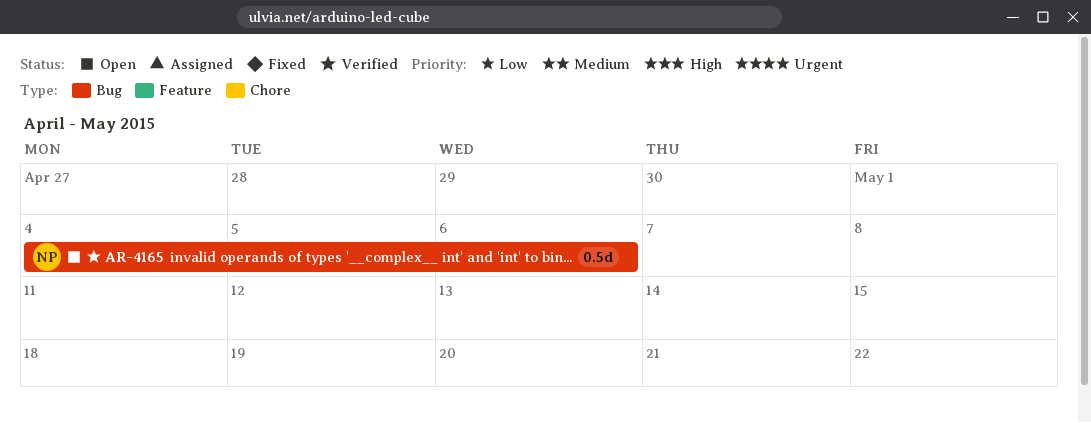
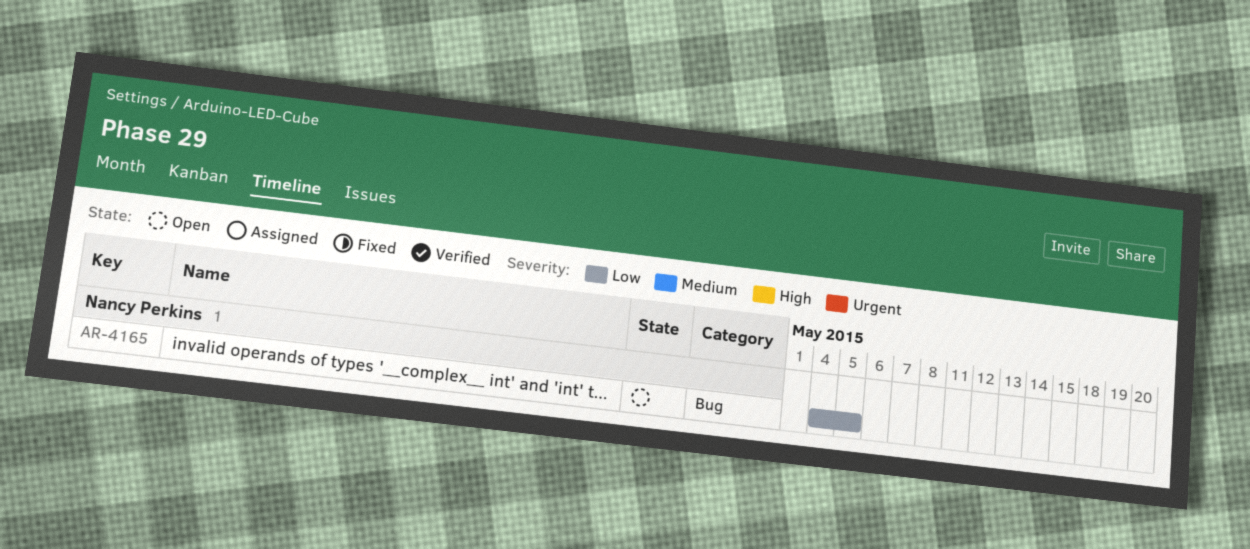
AR-4165, due: May 6 -> May 5

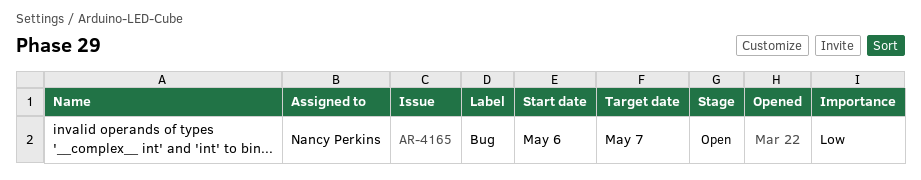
AR-4165, start: May 4 -> May 6
AR-4165, due: May 5 -> May 7

